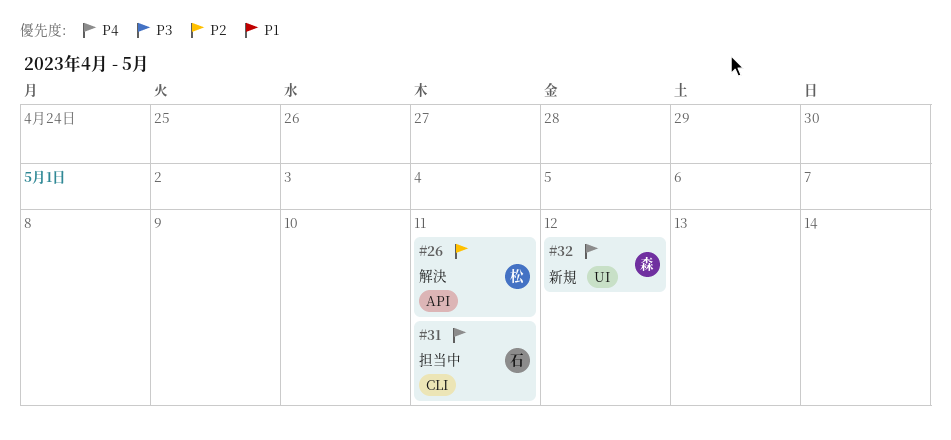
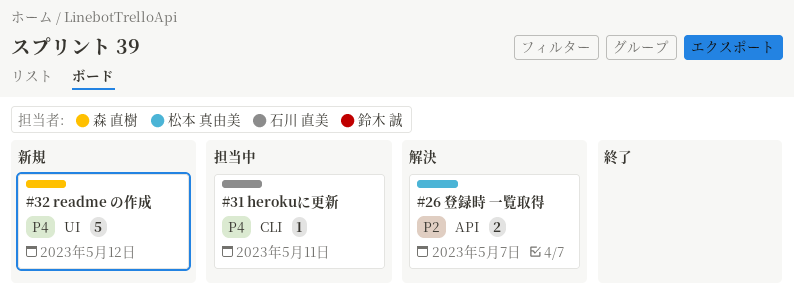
#26, due: May 11 -> May 7

